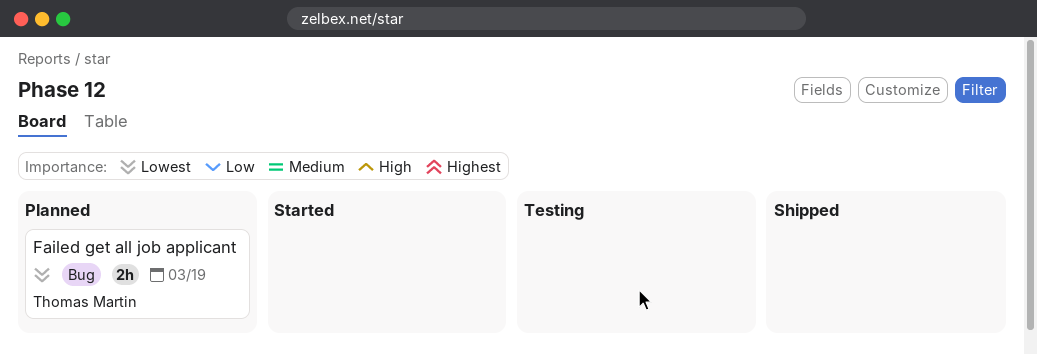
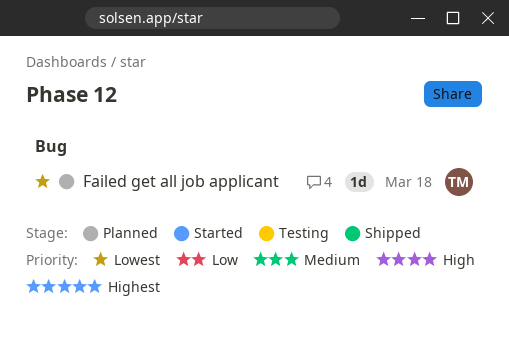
Failed get all job applicant, estimate: 2h -> 1d
Failed get all job applicant, due: Mar 19 -> Mar 18

